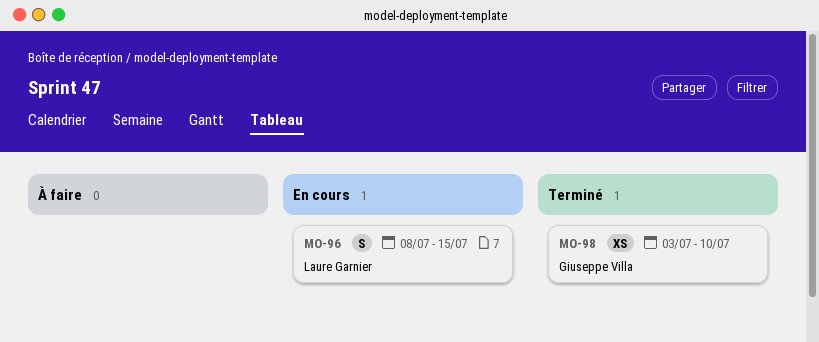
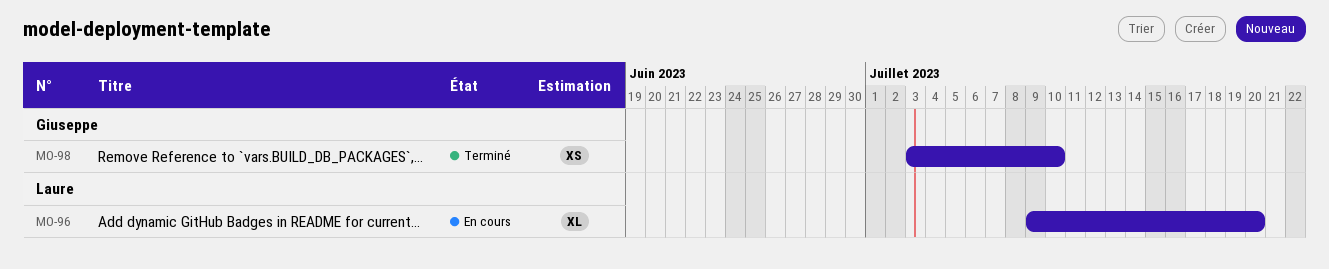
MO-96, estimate: S -> XL
MO-96, start: Jul 8 -> Jul 9
MO-96, due: Jul 15 -> Jul 20

